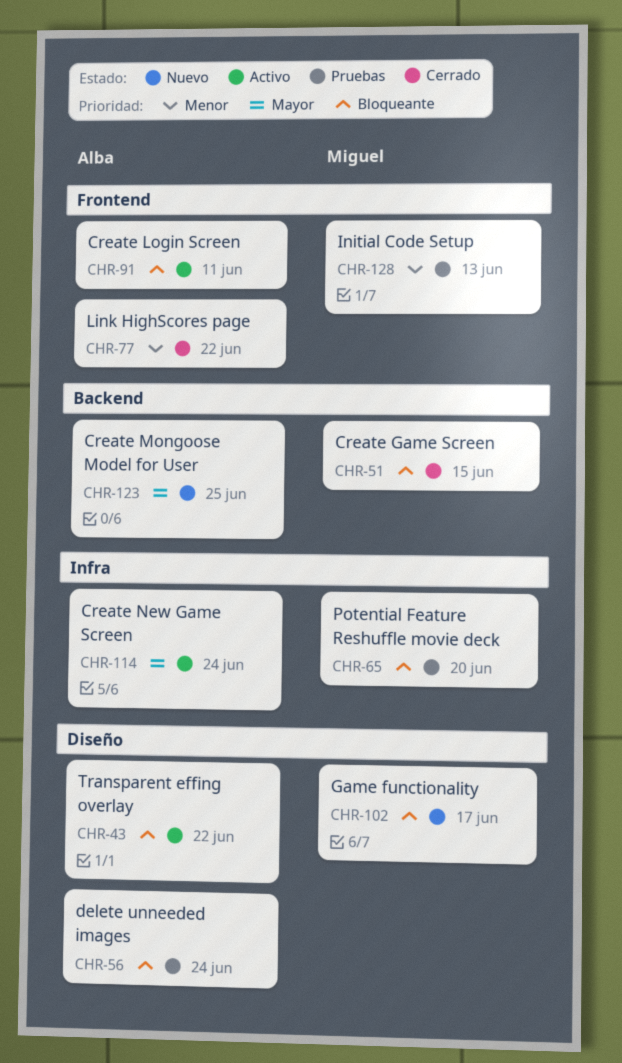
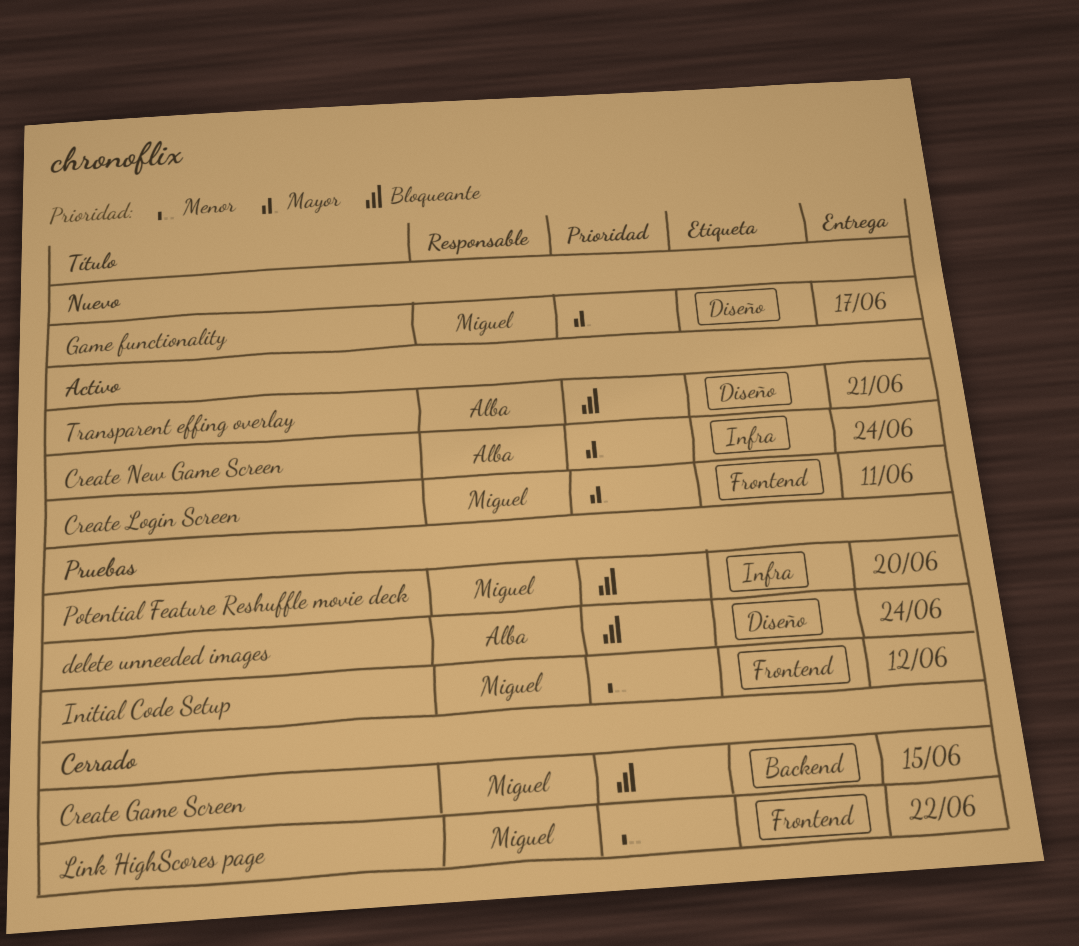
Create Login Screen, owner: Alba -> Miguel
Create Login Screen, priority: Bloqueante -> Mayor
Create Mongoose Model for User: present -> none
Game functionality, priority: Bloqueante -> Mayor
Initial Code Setup, due: Jun 13 -> Jun 12
Link HighScores page, owner: Alba -> Miguel
Transparent effing overlay, due: Jun 22 -> Jun 21

